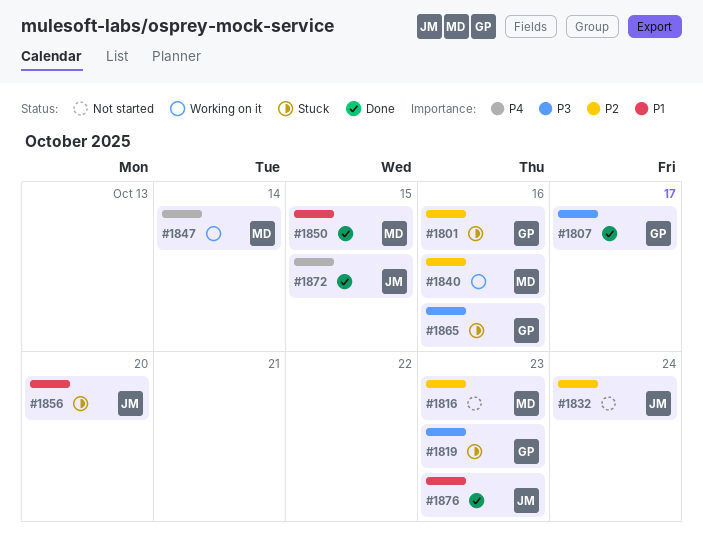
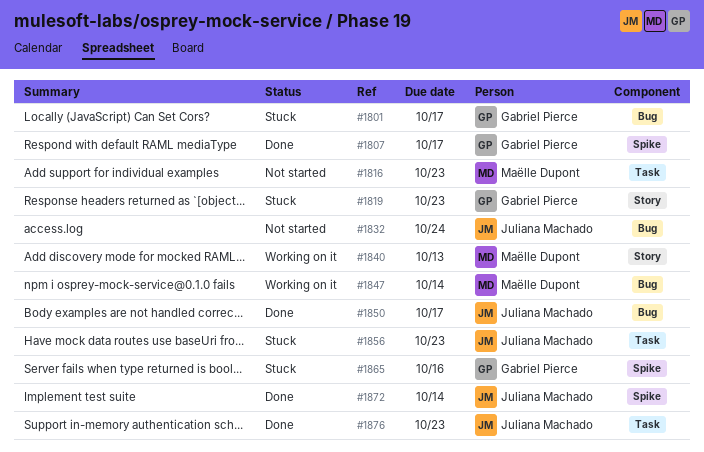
#1801, due: Oct 16 -> Oct 17
#1840, due: Oct 16 -> Oct 13
#1850, owner: Maëlle Dupont -> Juliana Machado
#1850, due: Oct 15 -> Oct 17
#1856, due: Oct 20 -> Oct 23
#1872, due: Oct 15 -> Oct 14

